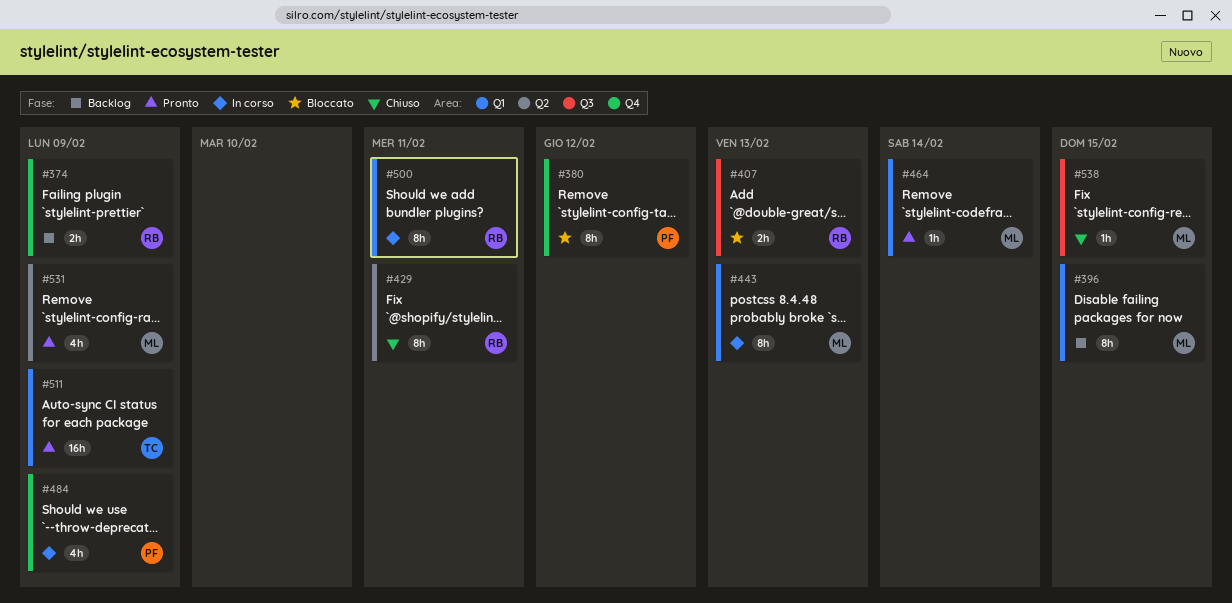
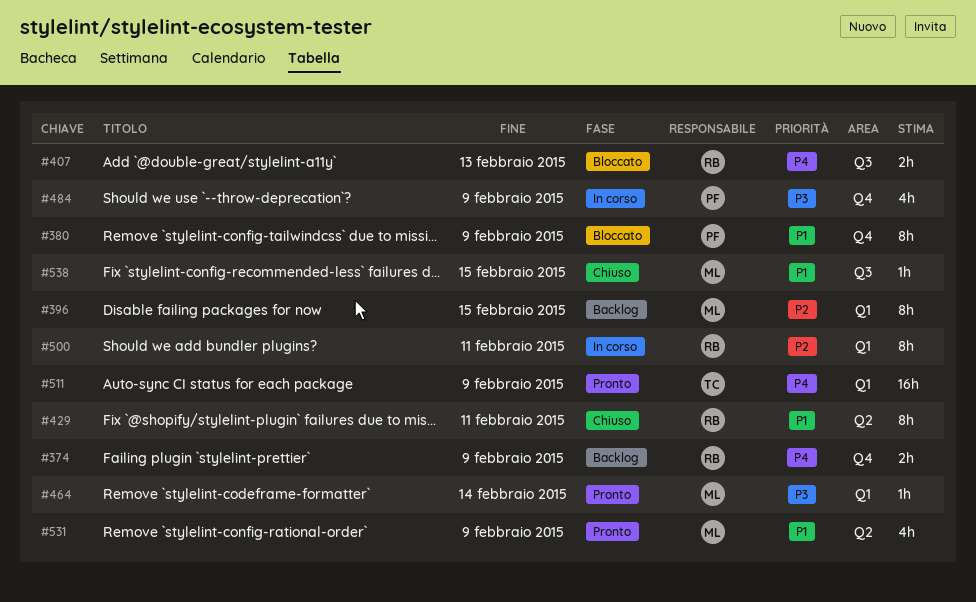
#380, due: Feb 12 -> Feb 9
#443: present -> none

